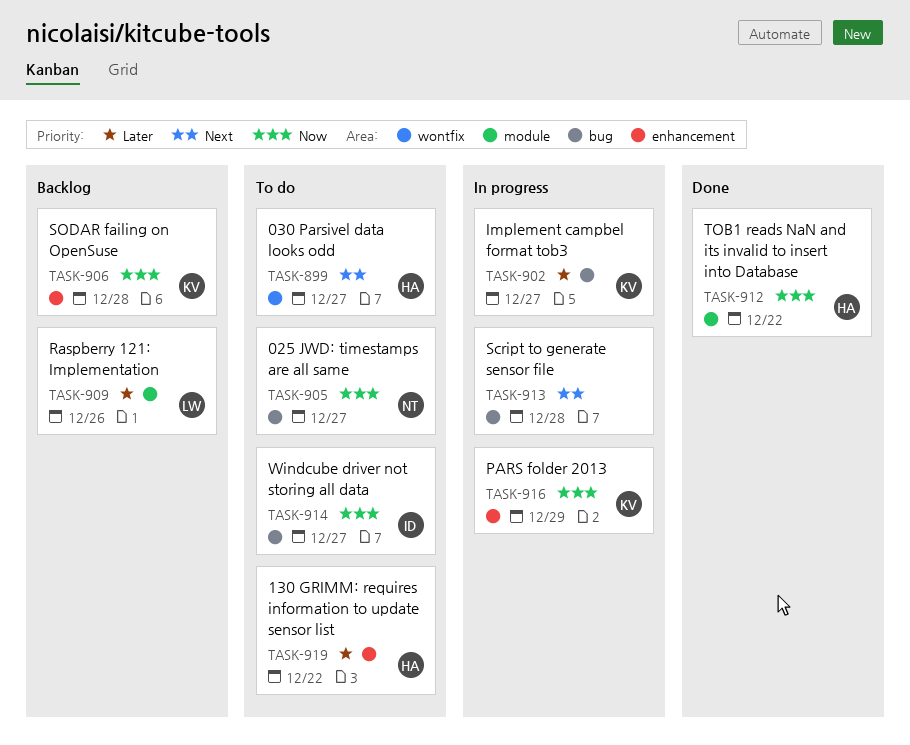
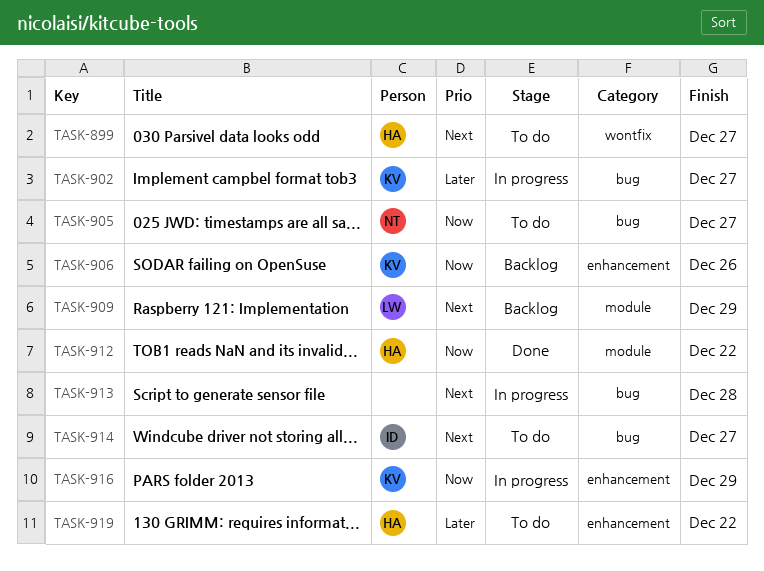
TASK-906, due: Dec 28 -> Dec 26
TASK-909, priority: Later -> Next
TASK-909, due: Dec 26 -> Dec 29
TASK-914, priority: Now -> Next

